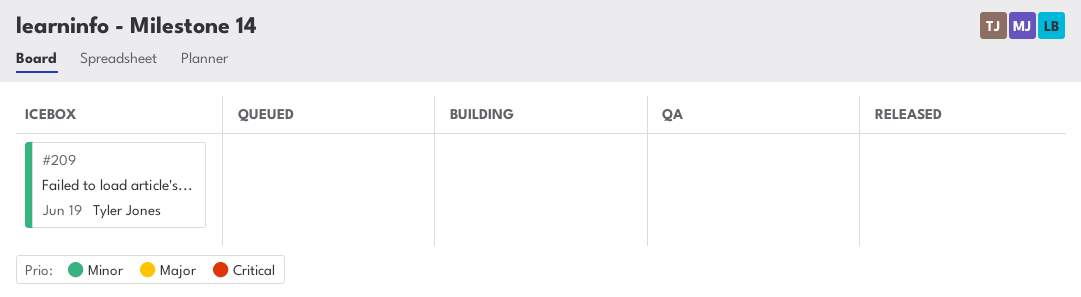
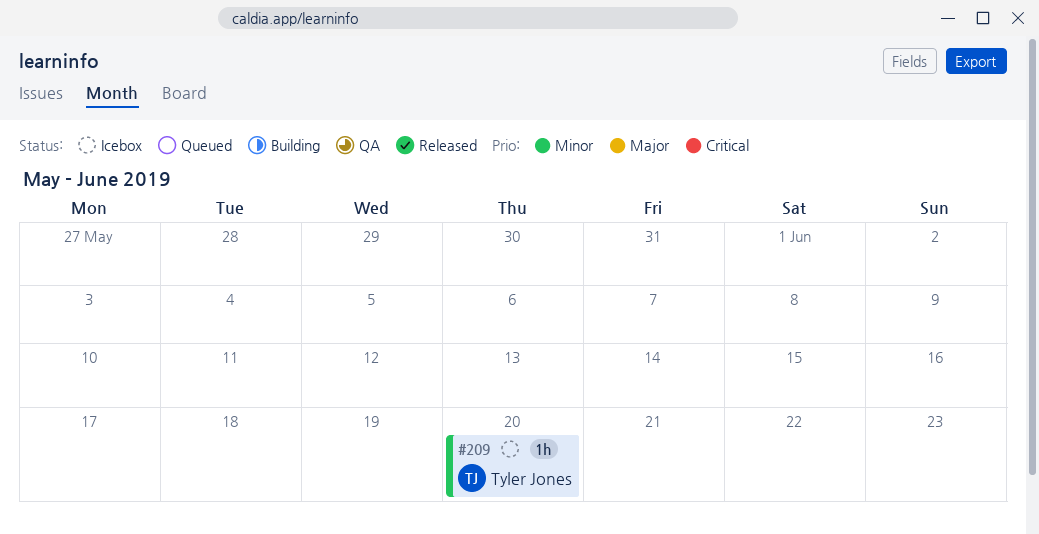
#209, due: Jun 19 -> Jun 20

